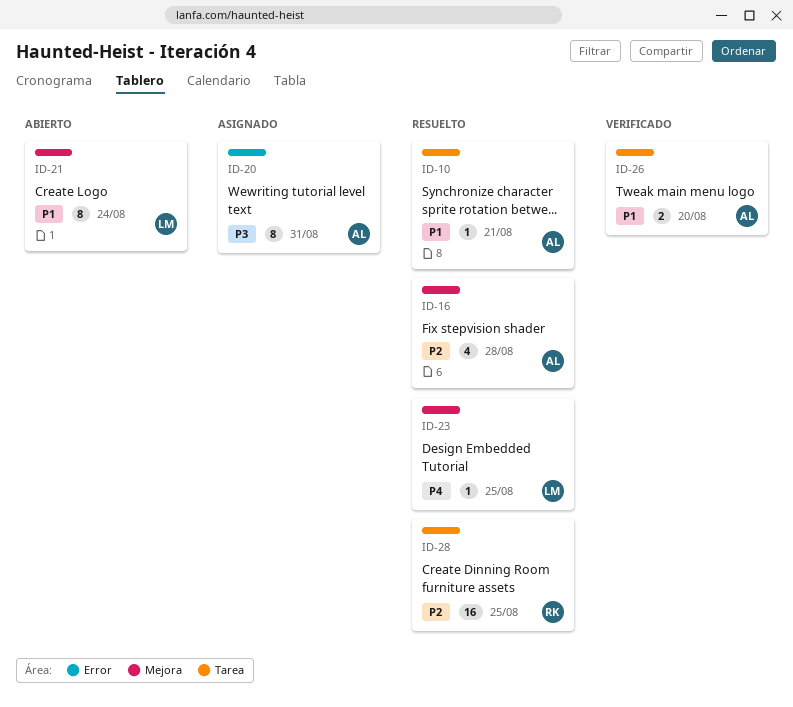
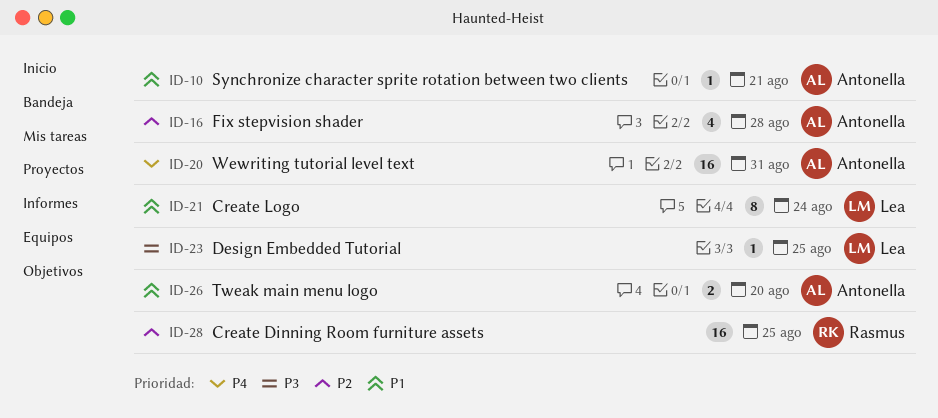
ID-20, priority: P3 -> P4
ID-20, estimate: 8 -> 16
ID-23, priority: P4 -> P3

